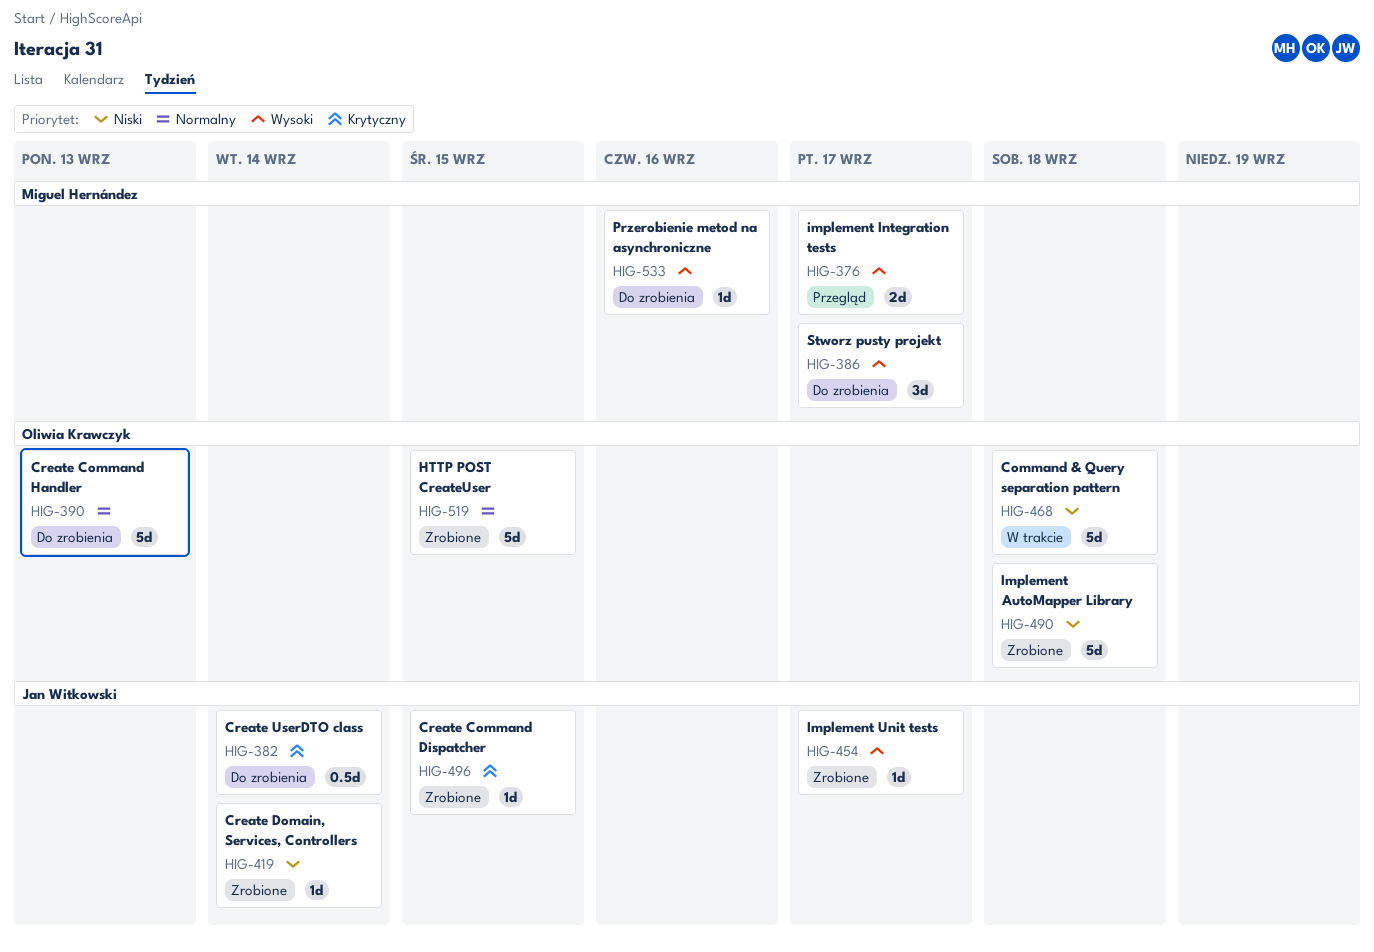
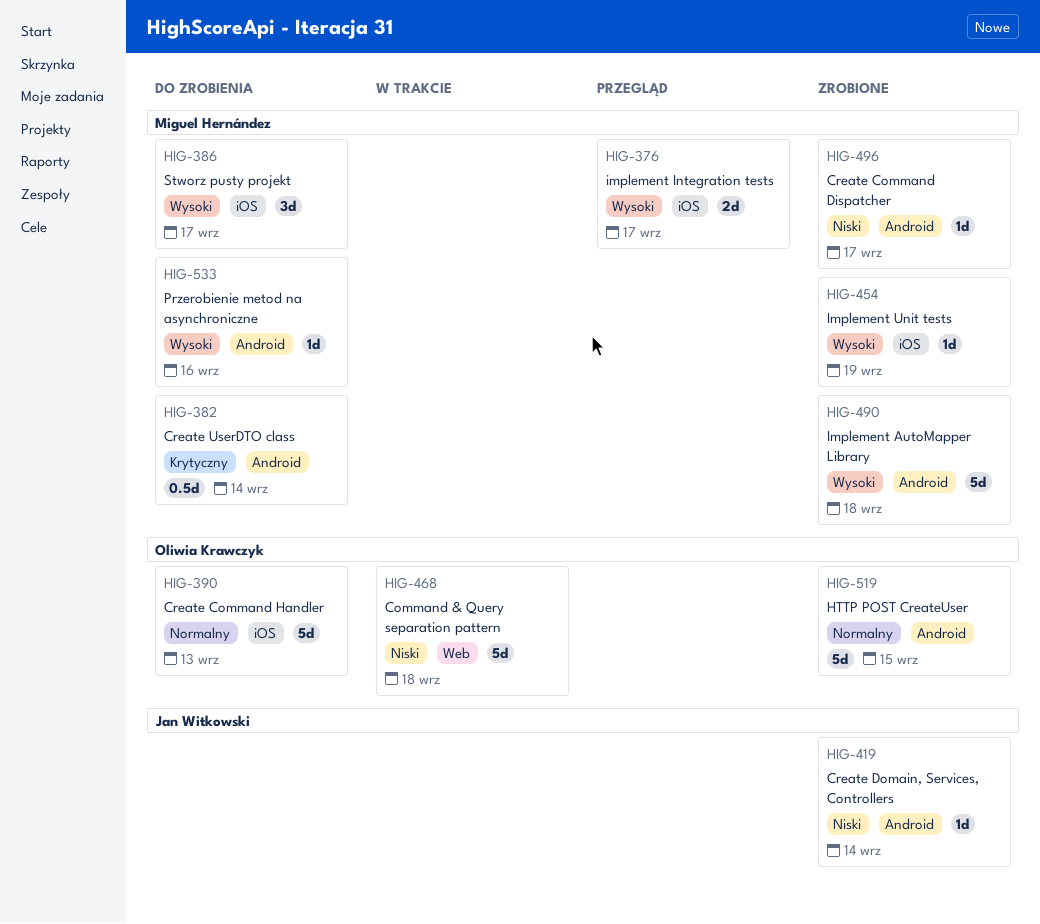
HIG-382, owner: Jan Witkowski -> Miguel Hernández
HIG-454, owner: Jan Witkowski -> Miguel Hernández
HIG-454, due: Sep 17 -> Sep 19
HIG-490, owner: Oliwia Krawczyk -> Miguel Hernández
HIG-490, priority: Niski -> Wysoki
HIG-496, owner: Jan Witkowski -> Miguel Hernández
HIG-496, priority: Krytyczny -> Niski
HIG-496, due: Sep 15 -> Sep 17

